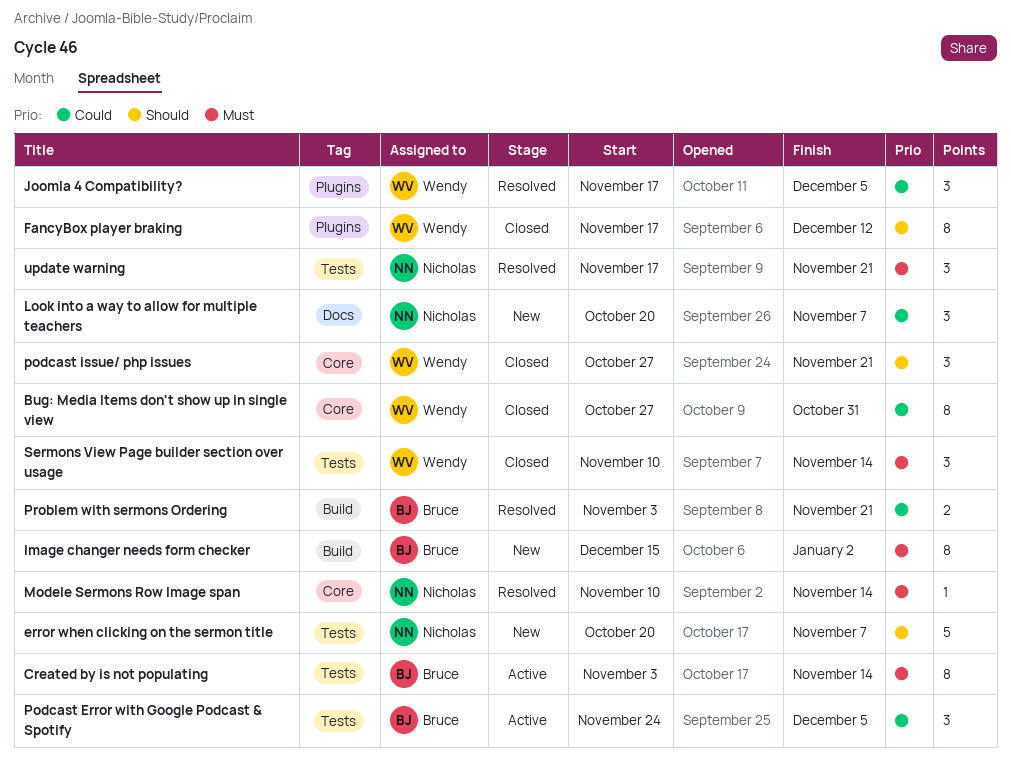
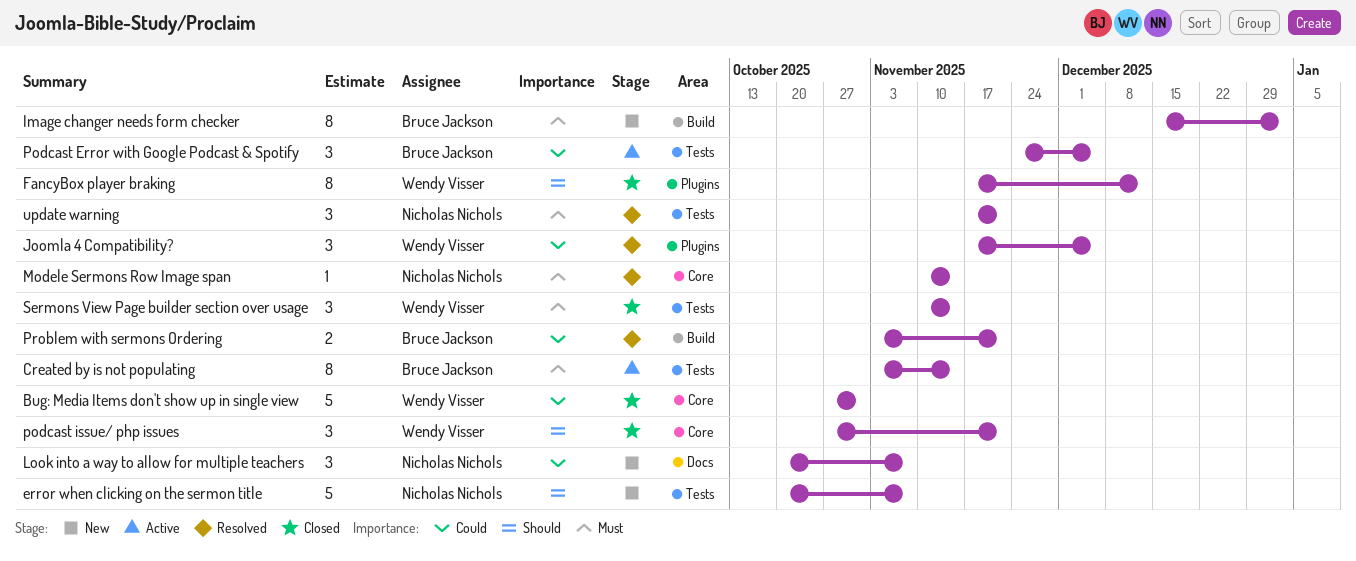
Bug: Media Items don't show up in single view, estimate: 8 -> 5

